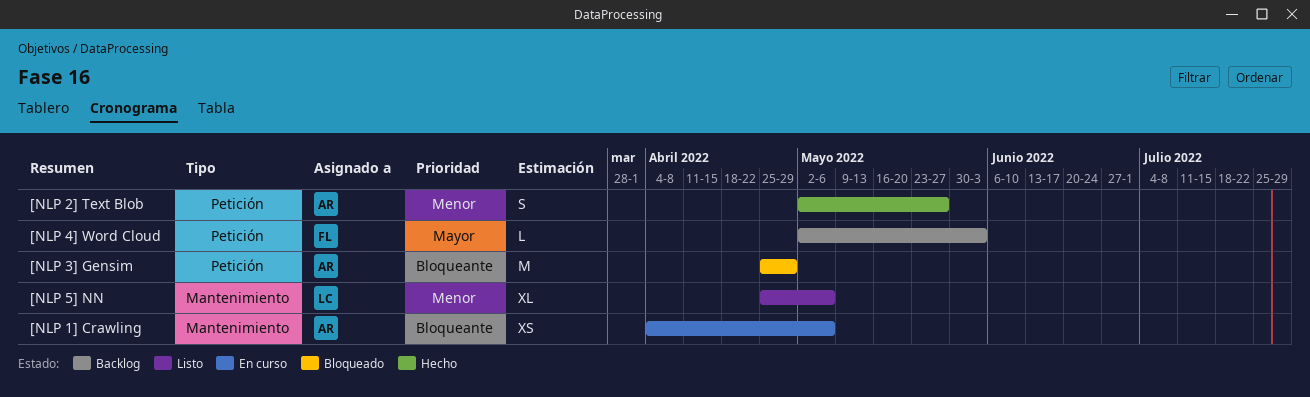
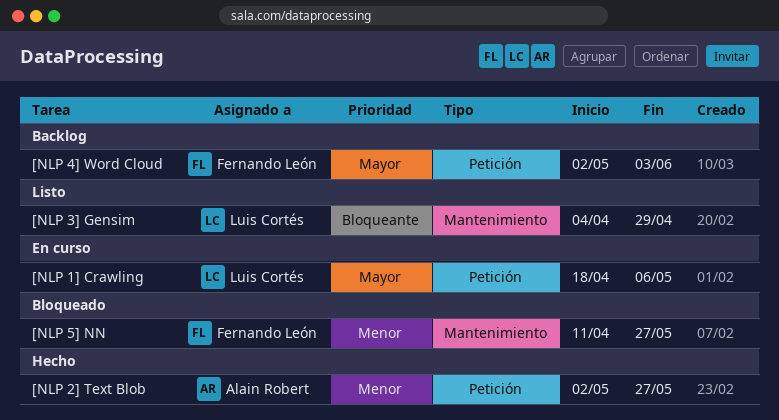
[NLP 1] Crawling, owner: Alain Robert -> Luis Cortés
[NLP 1] Crawling, priority: Bloqueante -> Mayor
[NLP 1] Crawling, label: Mantenimiento -> Petición
[NLP 1] Crawling, start: Apr 4 -> Apr 18
[NLP 3] Gensim, status: Bloqueado -> Listo
[NLP 3] Gensim, owner: Alain Robert -> Luis Cortés
[NLP 3] Gensim, label: Petición -> Mantenimiento
[NLP 3] Gensim, start: Apr 25 -> Apr 4
[NLP 5] NN, status: Listo -> Bloqueado
[NLP 5] NN, owner: Luis Cortés -> Fernando León
[NLP 5] NN, start: Apr 25 -> Apr 11
[NLP 5] NN, due: May 6 -> May 27

